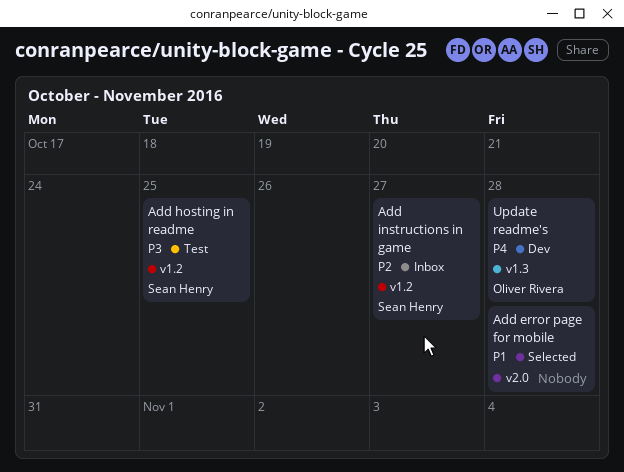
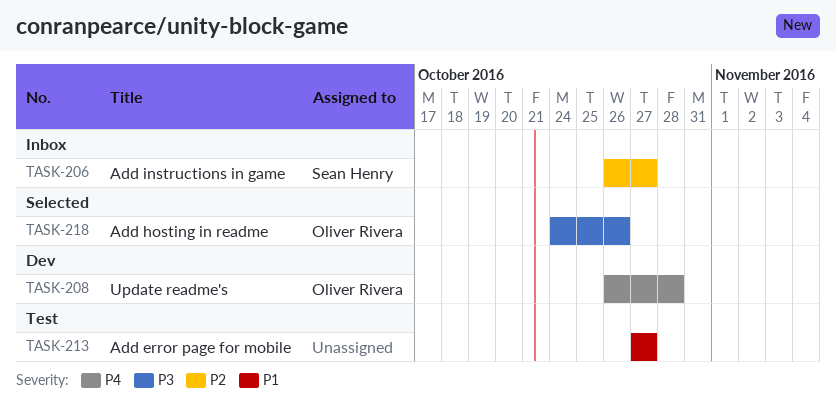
Add error page for mobile, status: Selected -> Test
Add error page for mobile, due: Oct 28 -> Oct 27
Add hosting in readme, status: Test -> Selected
Add hosting in readme, owner: Sean Henry -> Oliver Rivera
Add hosting in readme, due: Oct 25 -> Oct 26

